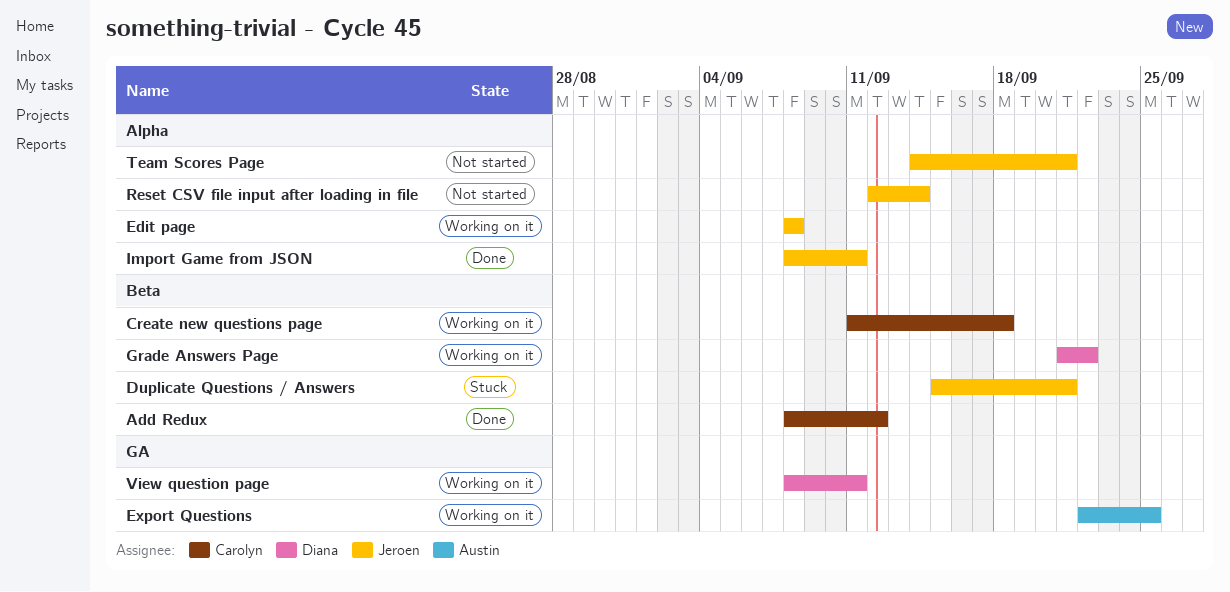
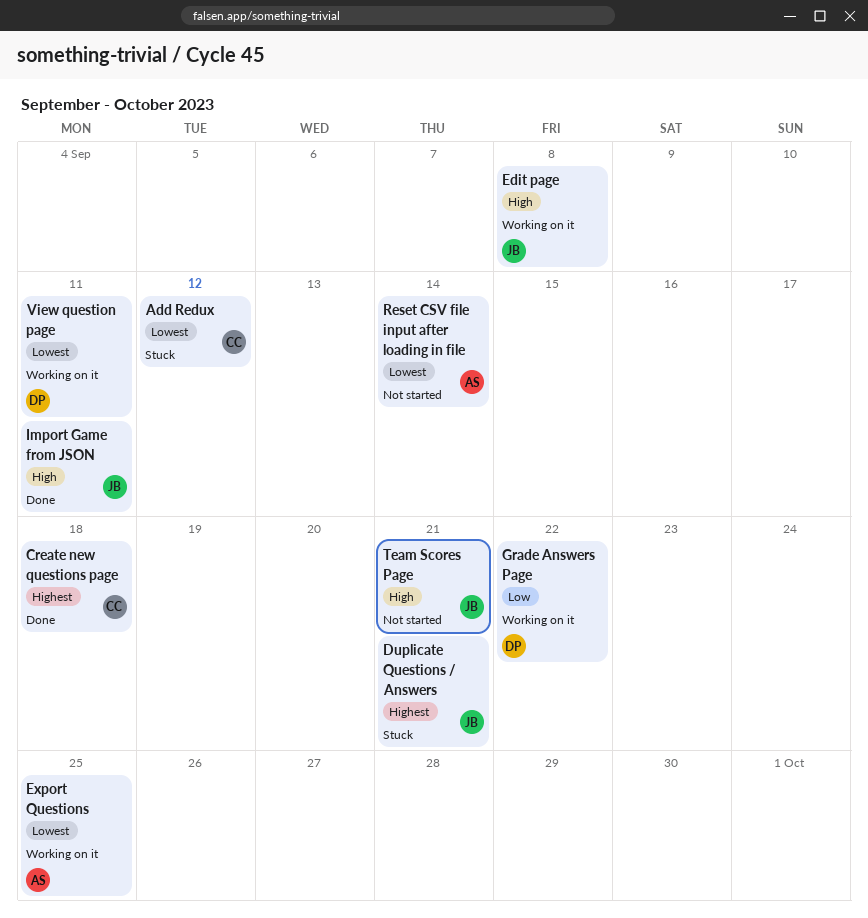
Add Redux, status: Done -> Stuck
Create new questions page, status: Working on it -> Done
Reset CSV file input after loading in file, owner: Jeroen -> Austin

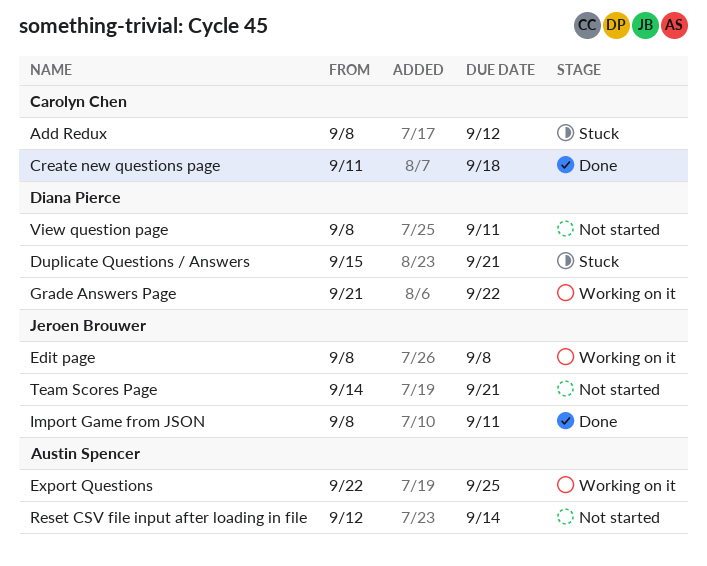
Duplicate Questions / Answers, owner: Jeroen Brouwer -> Diana Pierce
View question page, status: Working on it -> Not started

